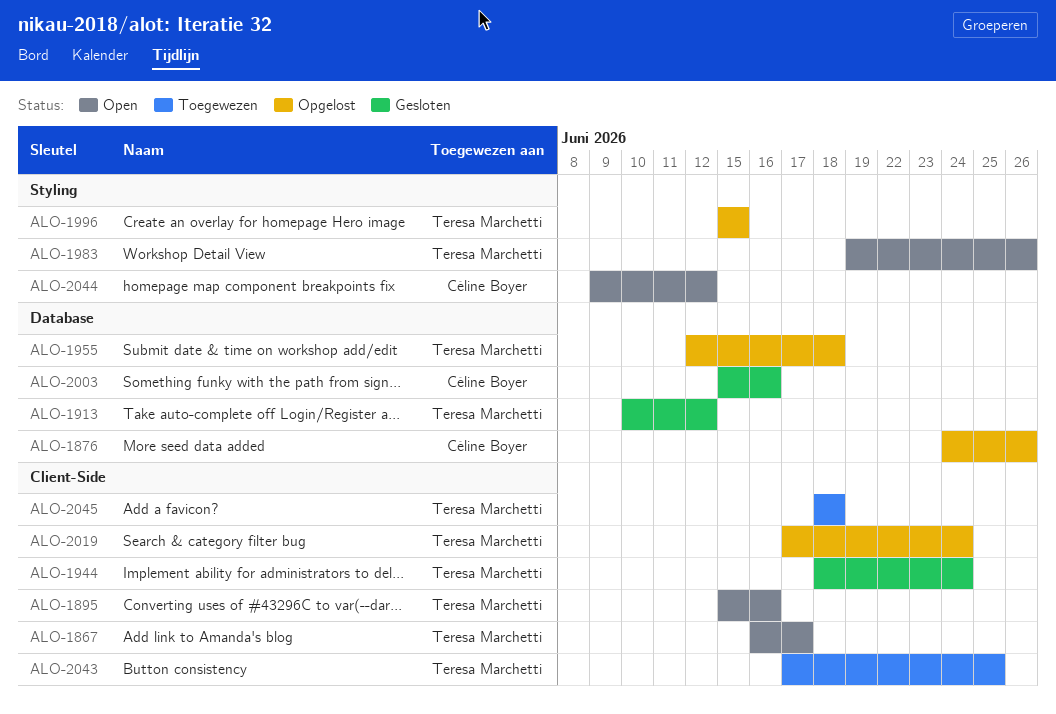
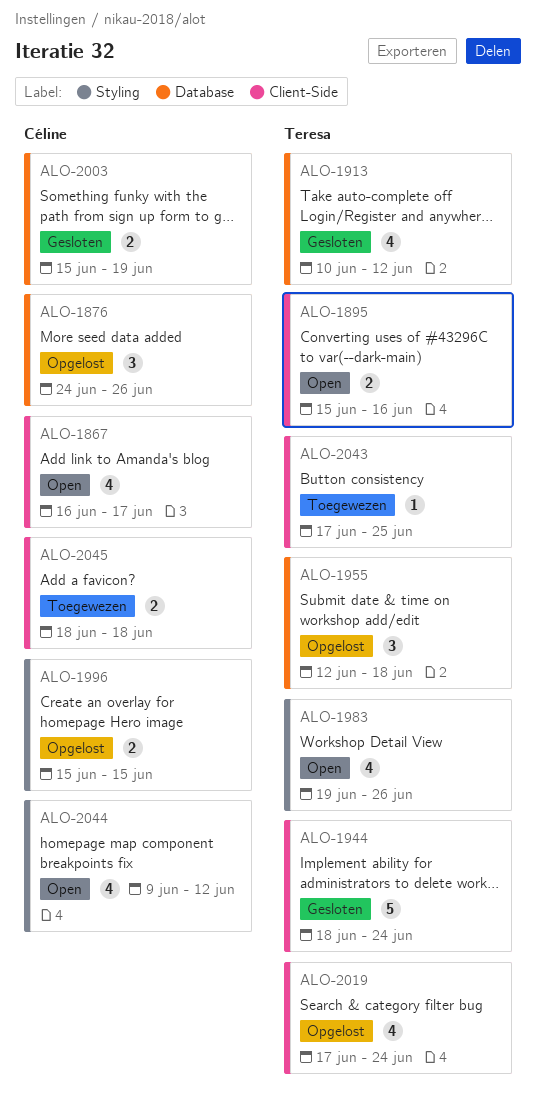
ALO-1867, owner: Teresa Marchetti -> Céline Boyer
ALO-1996, owner: Teresa Marchetti -> Céline Boyer
ALO-2003, due: Jun 16 -> Jun 19
ALO-2045, owner: Teresa Marchetti -> Céline Boyer

